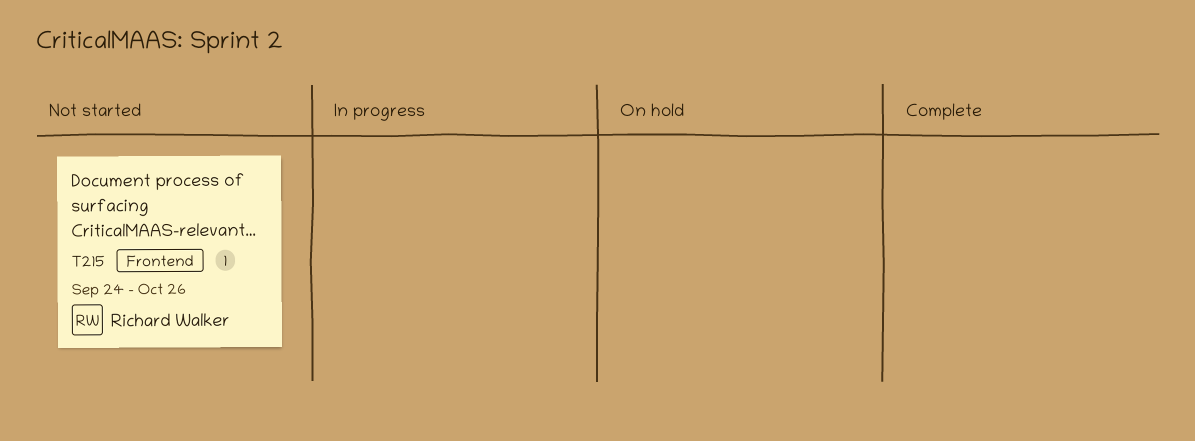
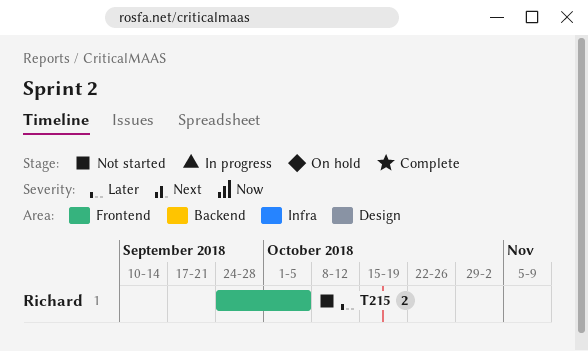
T215, estimate: 1 -> 2
T215, due: Oct 26 -> Oct 5

